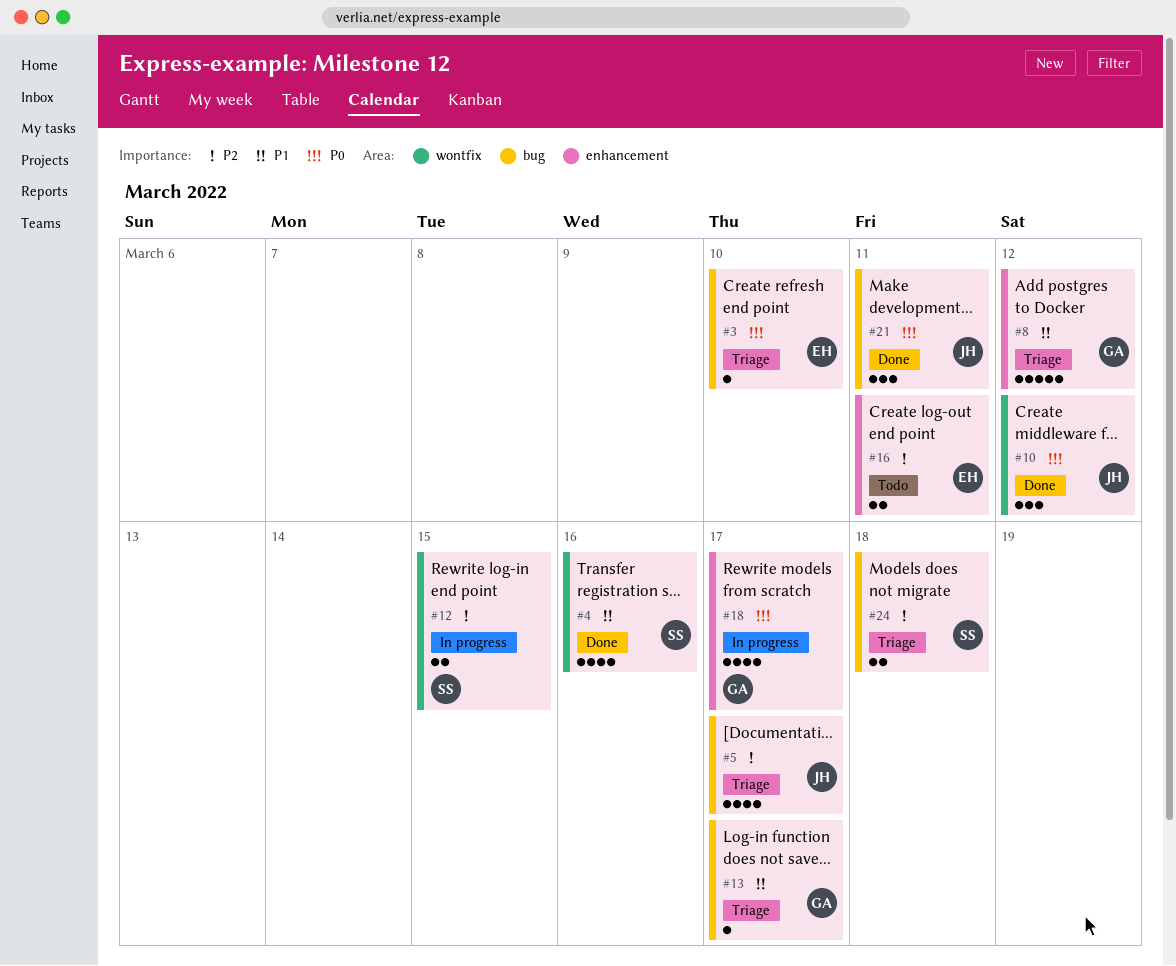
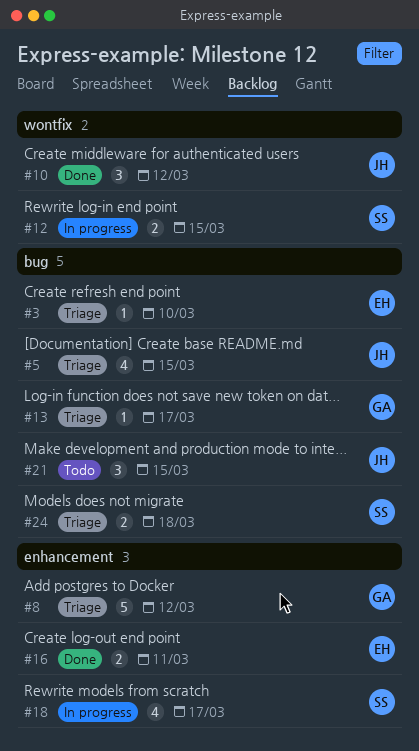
#4: present -> none
#5, due: Mar 17 -> Mar 15
#16, status: Todo -> Done
#18, owner: GA -> SS
#21, status: Done -> Todo
#21, due: Mar 11 -> Mar 15

